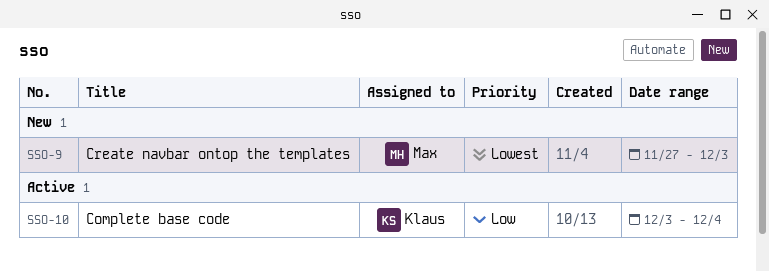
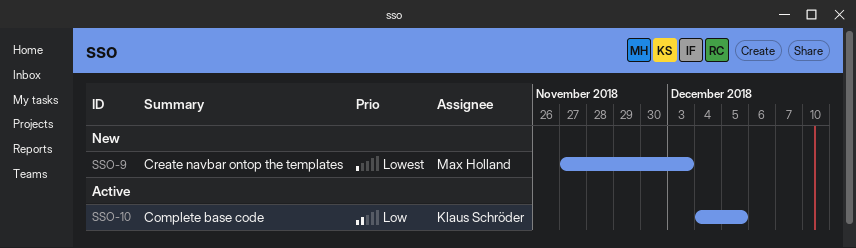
SSO-10, start: Dec 3 -> Dec 4
SSO-10, due: Dec 4 -> Dec 5

